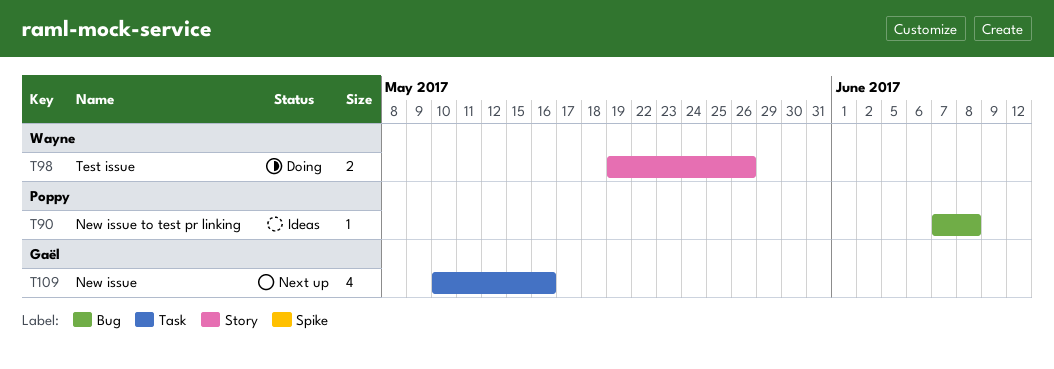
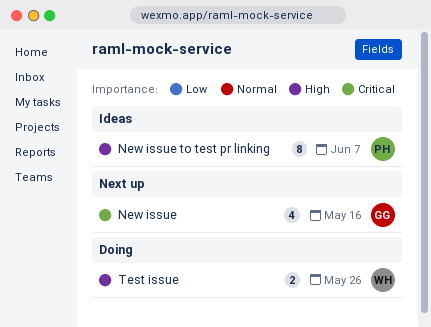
New issue to test pr linking, estimate: 1 -> 8
New issue to test pr linking, due: Jun 8 -> Jun 7

